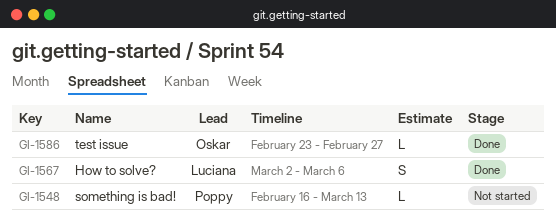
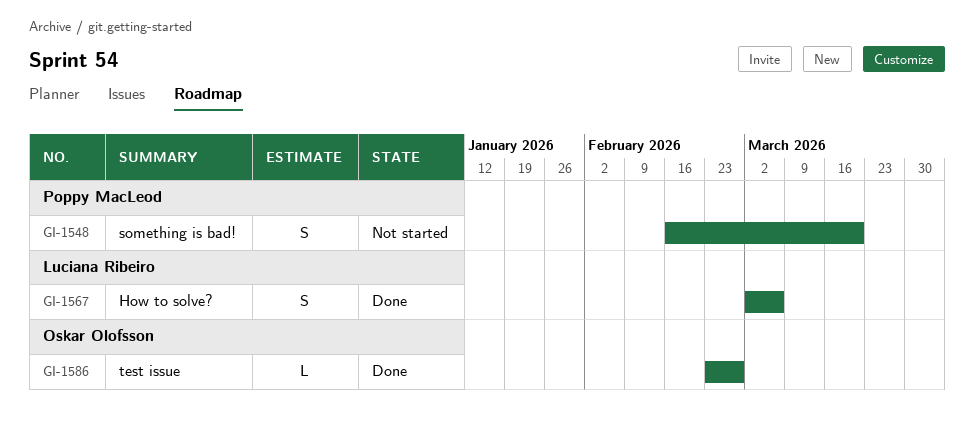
GI-1548, estimate: L -> S
GI-1548, due: Mar 13 -> Mar 20

